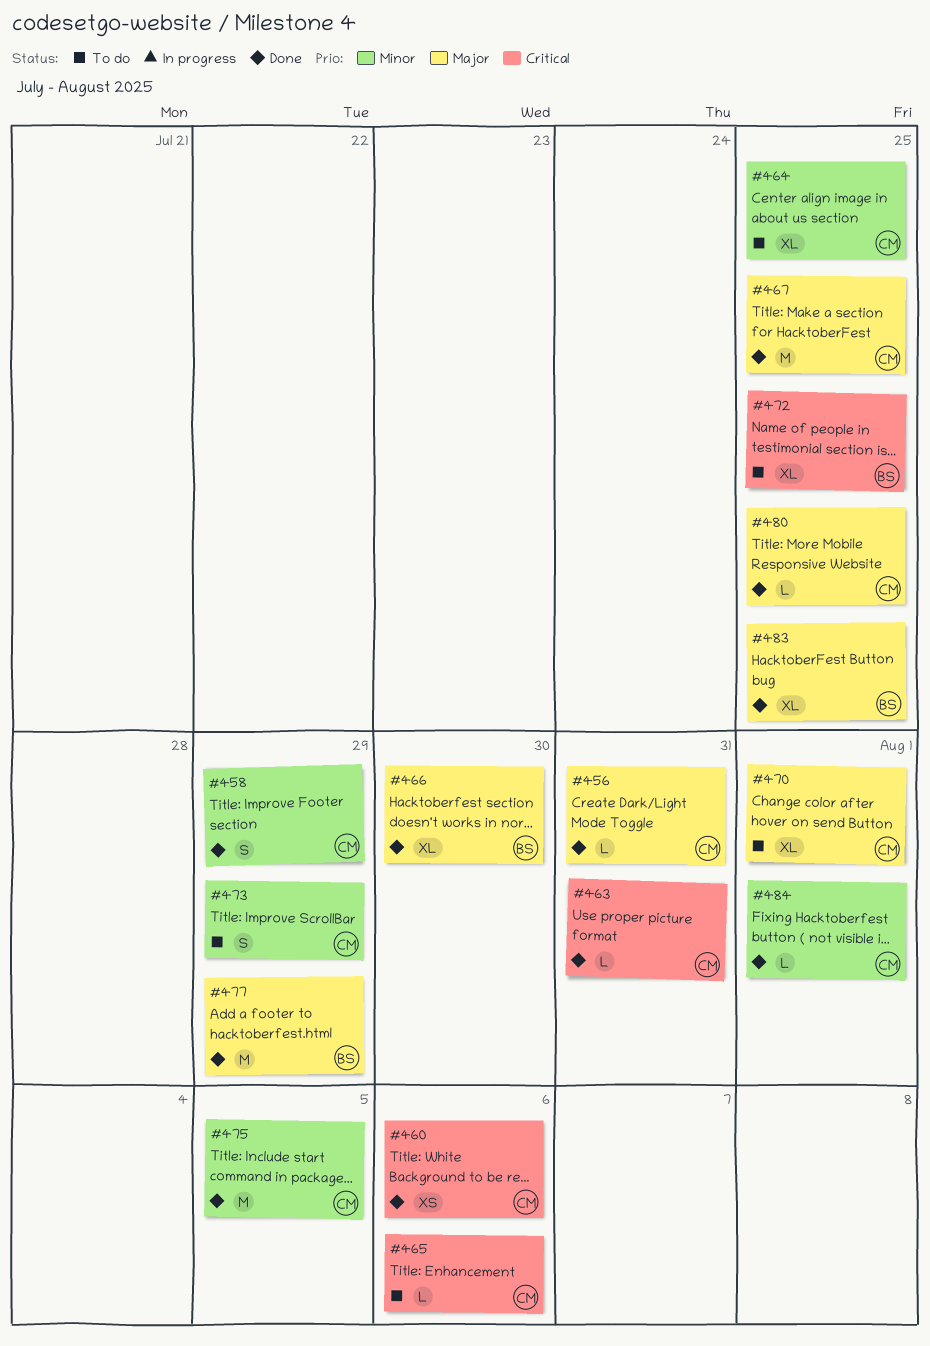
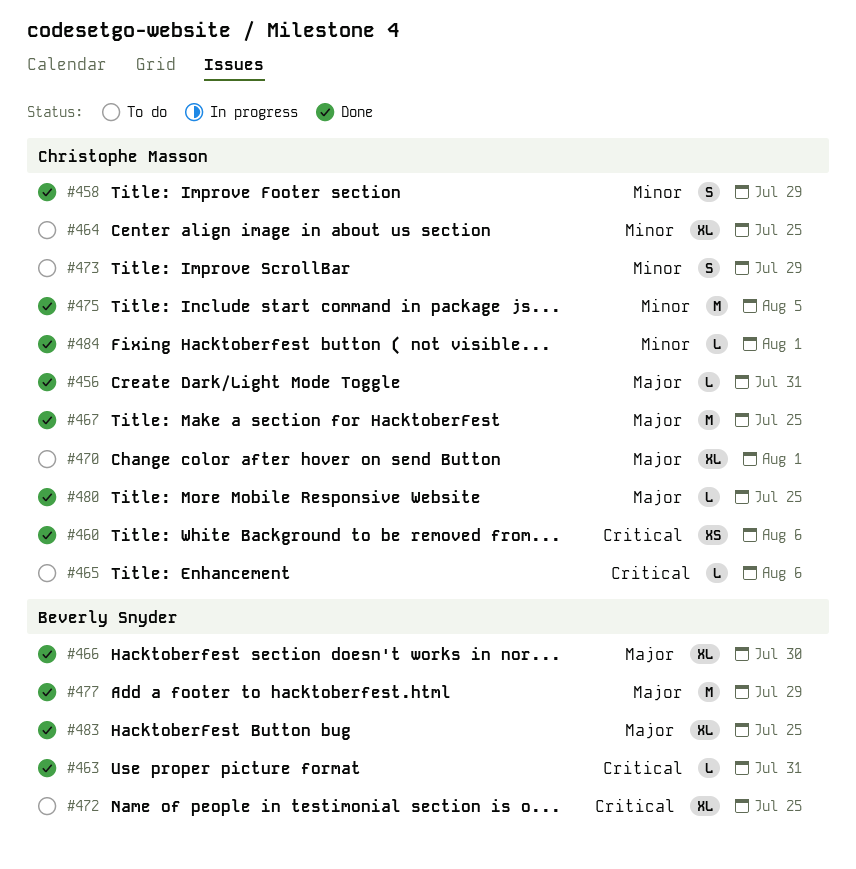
#463, owner: Christophe Masson -> Beverly Snyder

